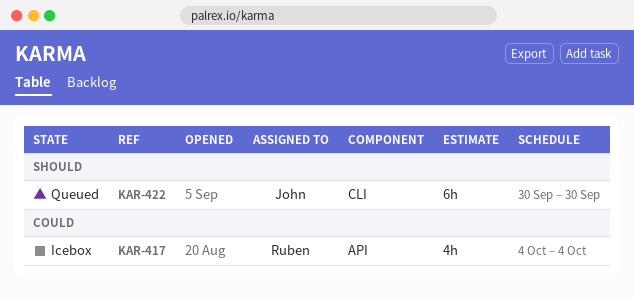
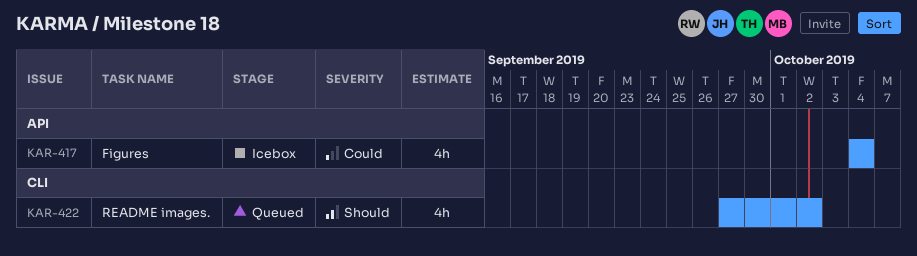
KAR-422, estimate: 6h -> 4h
KAR-422, start: Sep 30 -> Sep 27
KAR-422, due: Sep 30 -> Oct 2

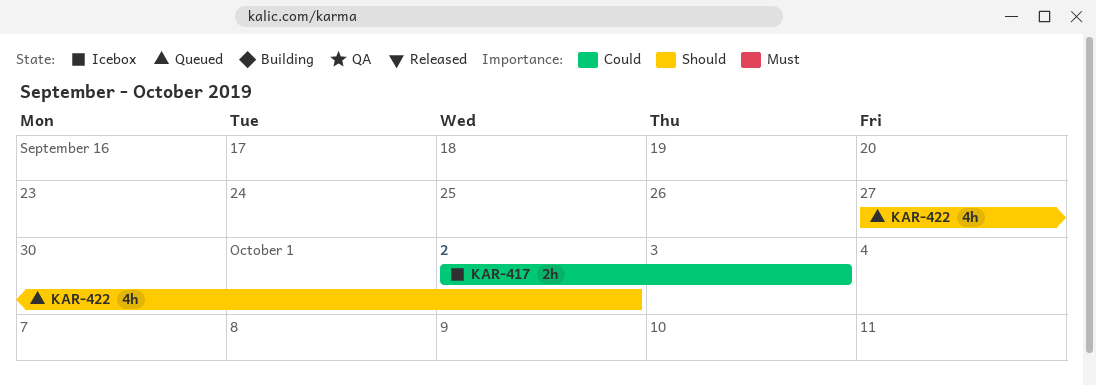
KAR-417, estimate: 4h -> 2h
KAR-417, start: Oct 4 -> Oct 2
KAR-417, due: Oct 4 -> Oct 3

